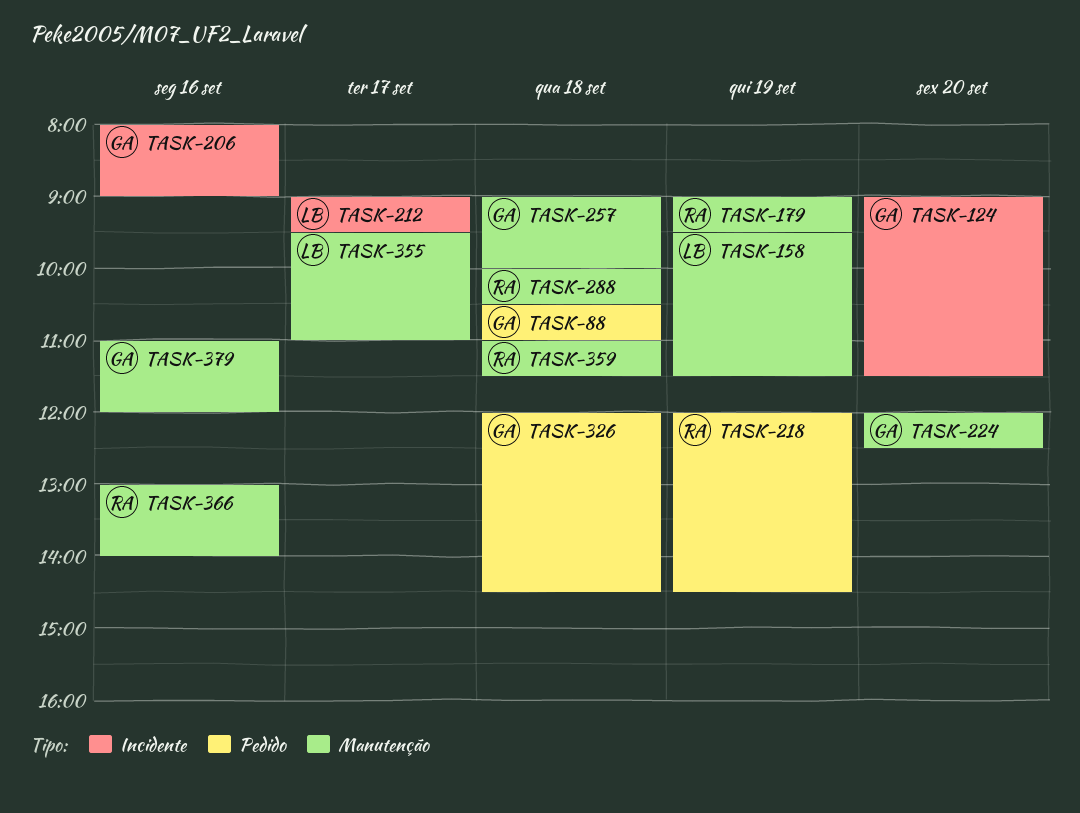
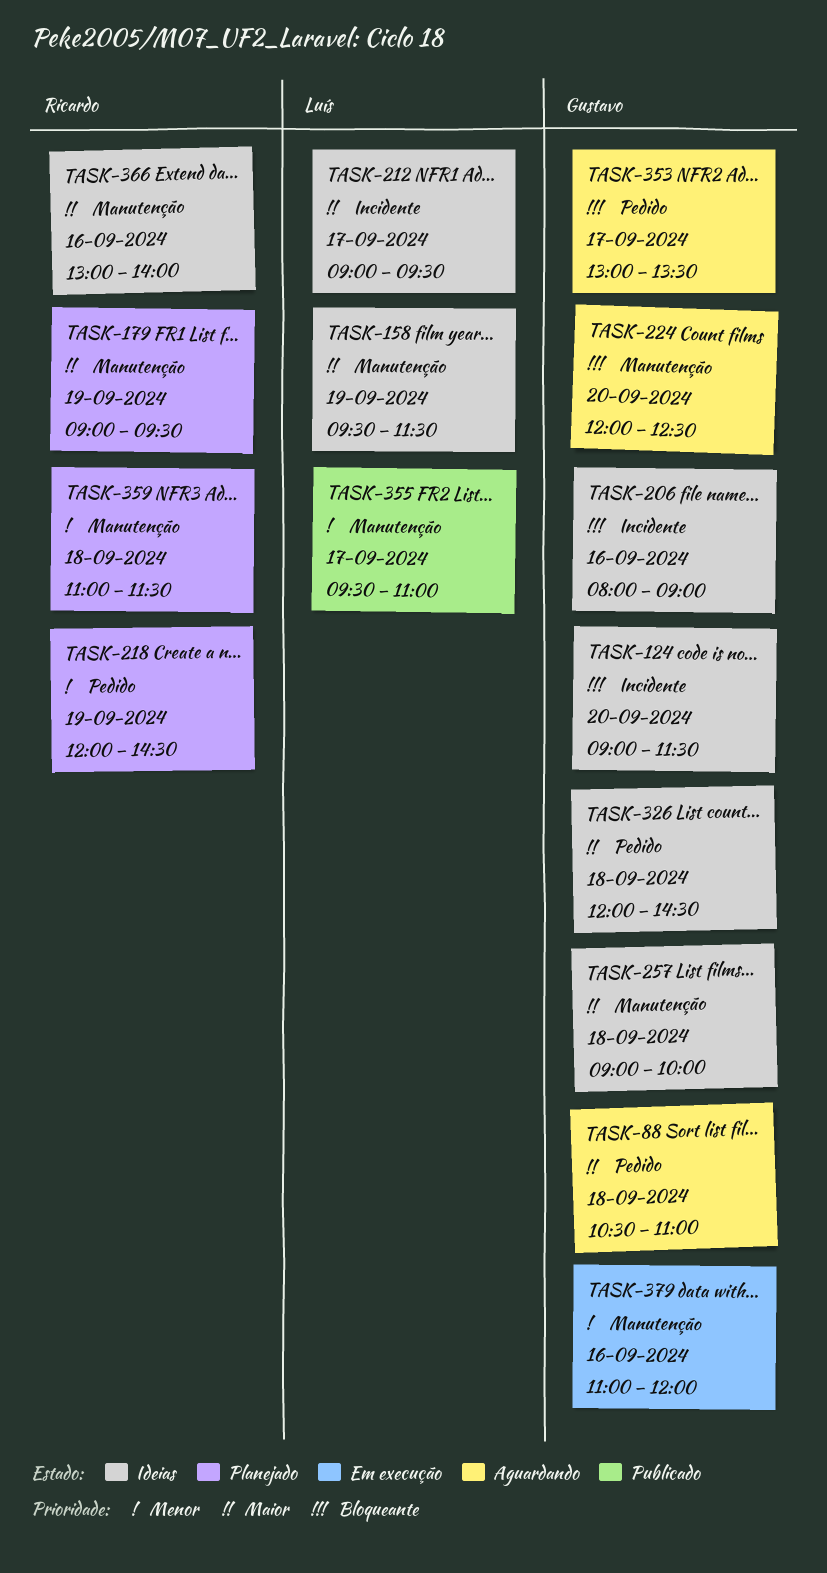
TASK-288: present -> none
TASK-353: none -> present

